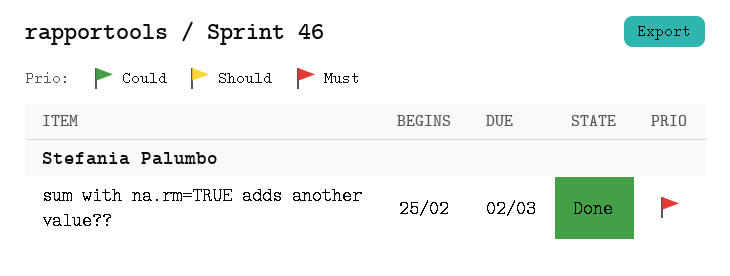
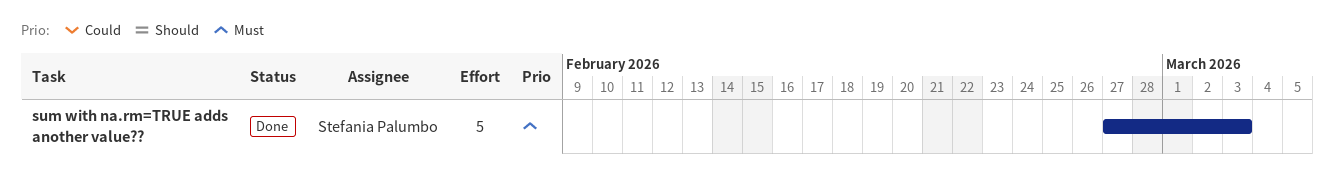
sum with na.rm=TRUE adds another value??, start: Feb 25 -> Feb 27
sum with na.rm=TRUE adds another value??, due: Mar 2 -> Mar 3

